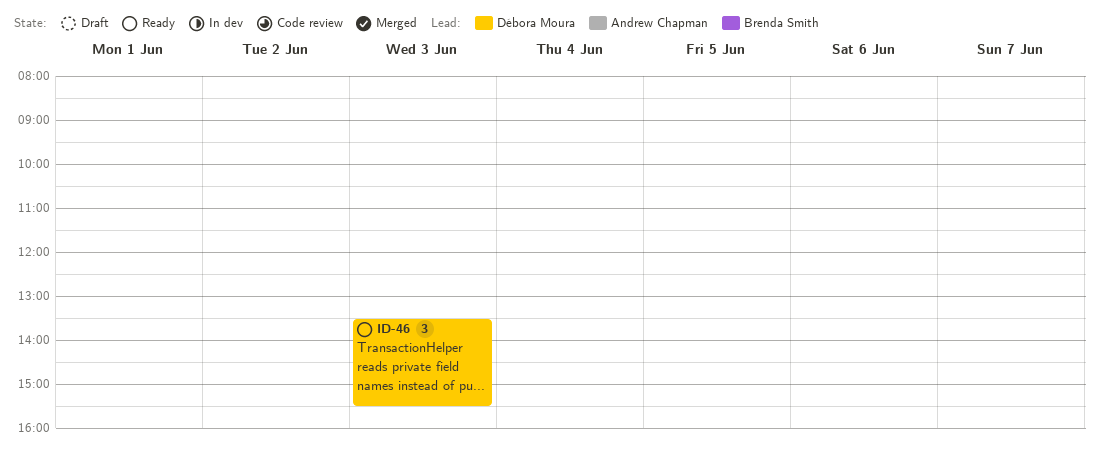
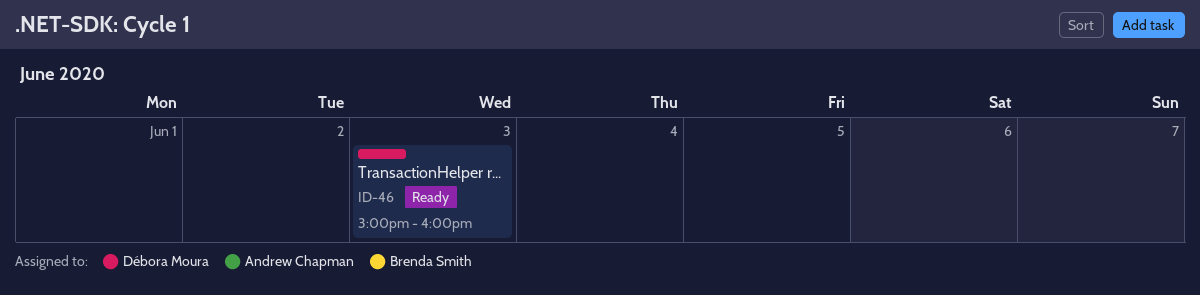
ID-46, begins: 13:30 -> 15:00
ID-46, ends: 15:30 -> 16:00

